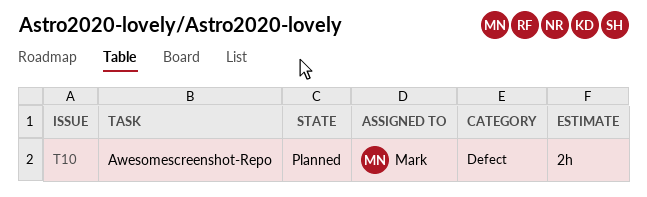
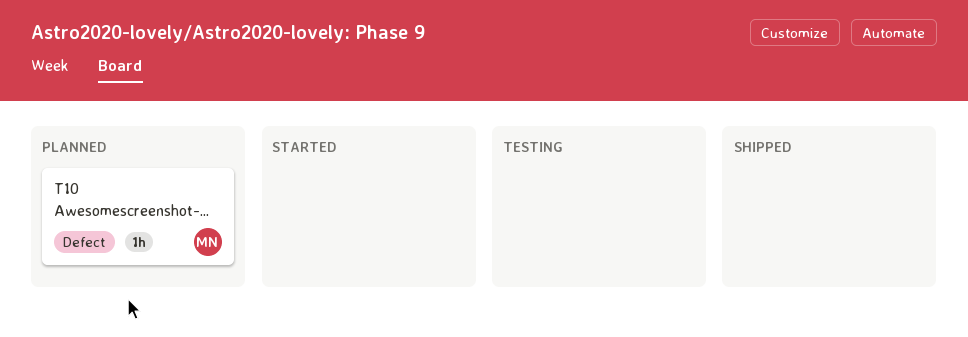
T10, estimate: 2h -> 1h

